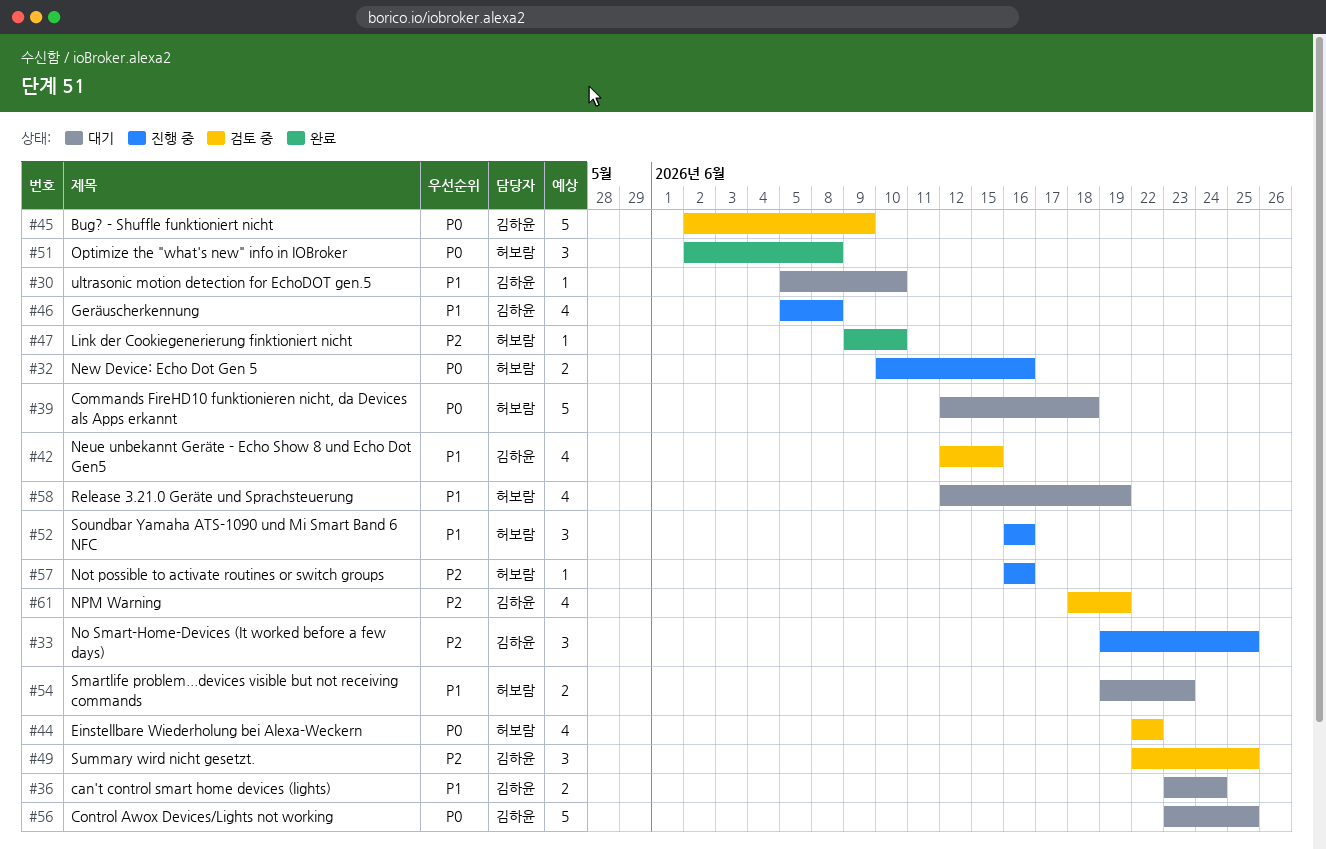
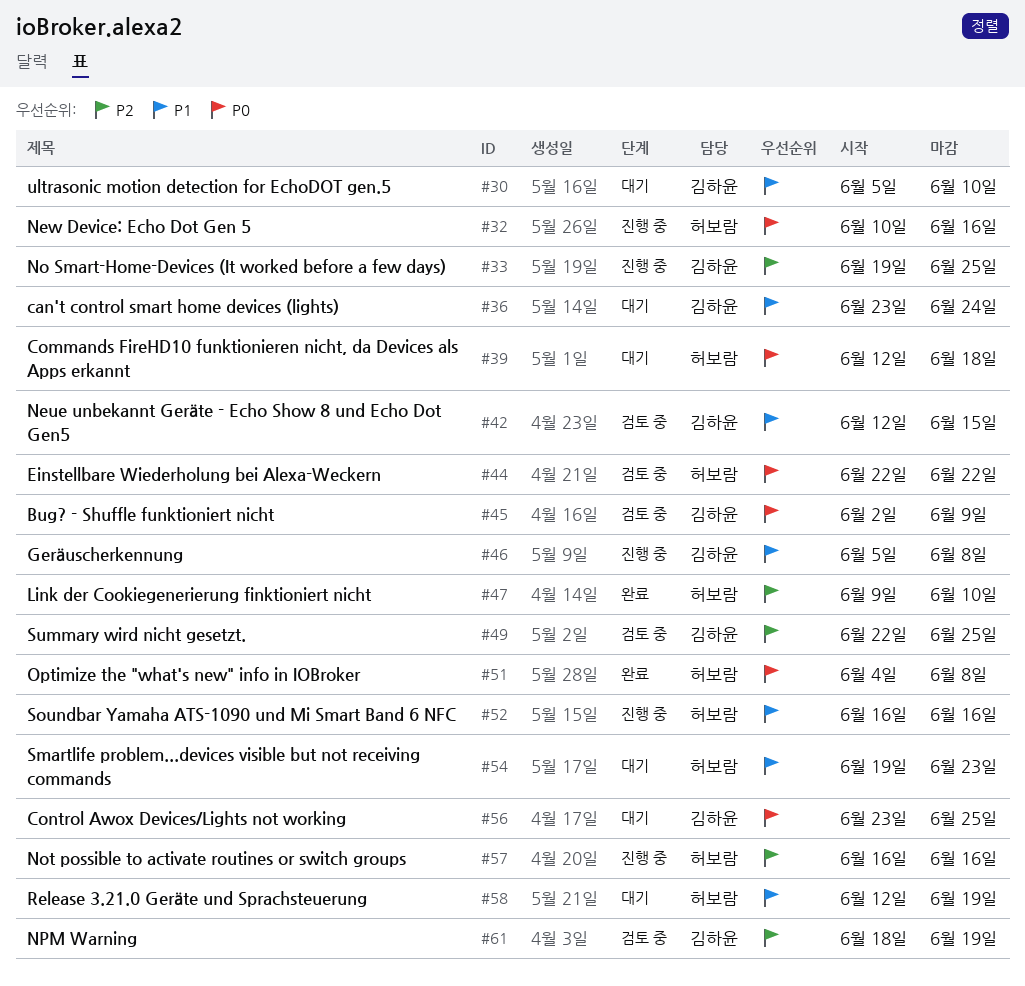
#51, start: Jun 2 -> Jun 4

